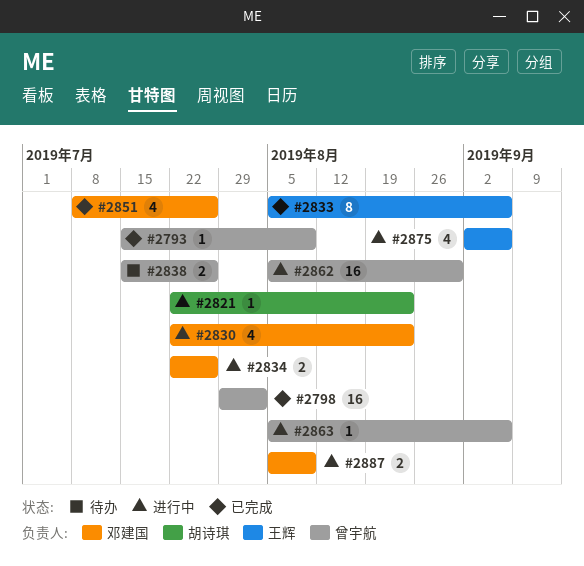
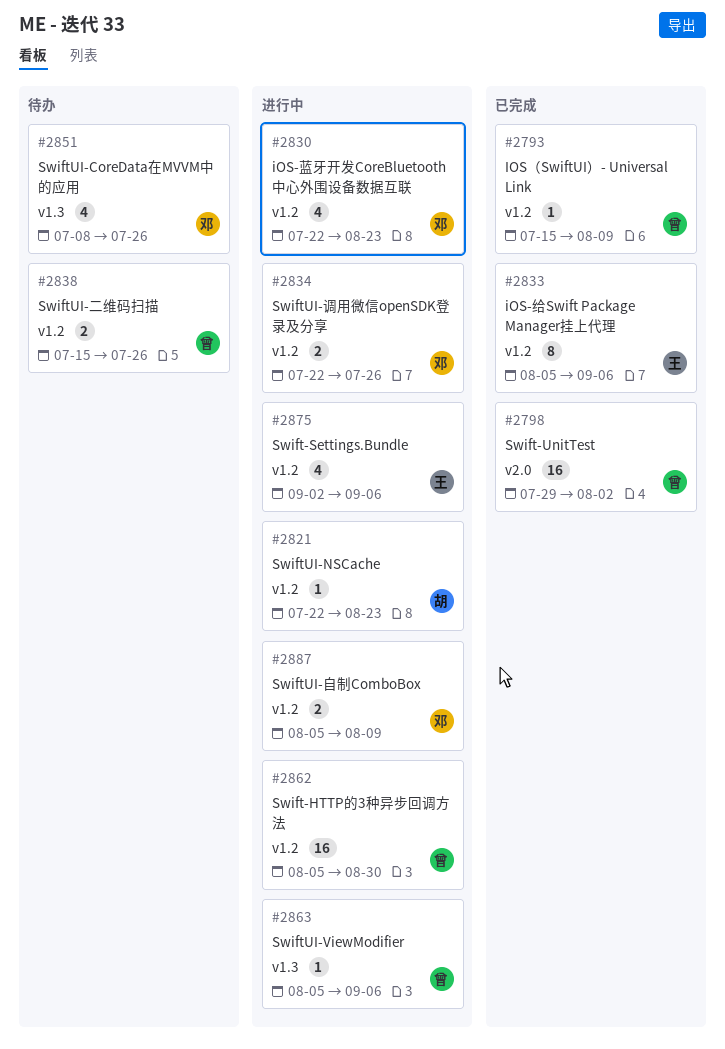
#2851, status: 已完成 -> 待办

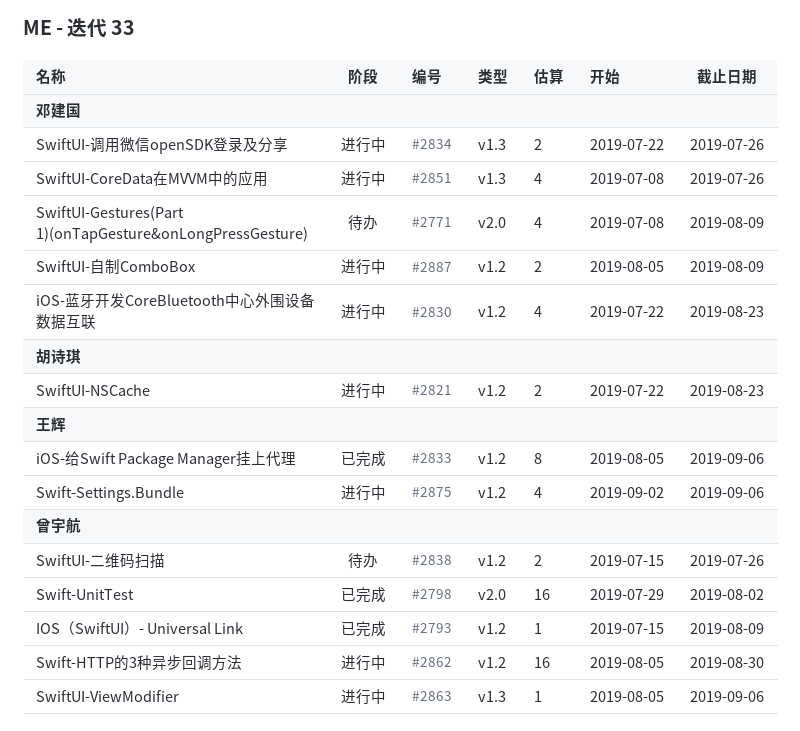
#2771: none -> present
#2821, estimate: 1 -> 2
#2834, label: v1.2 -> v1.3
#2851, status: 待办 -> 进行中

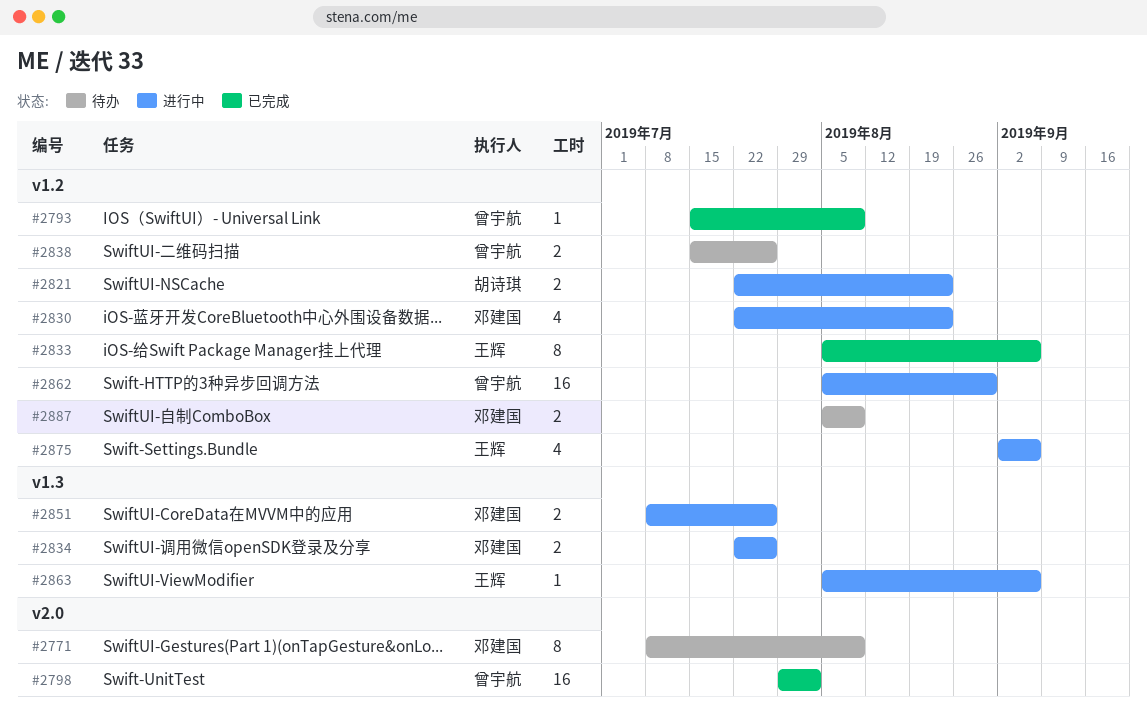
#2771, estimate: 4 -> 8
#2851, estimate: 4 -> 2
#2863, owner: 曾宇航 -> 王辉
#2887, status: 进行中 -> 待办

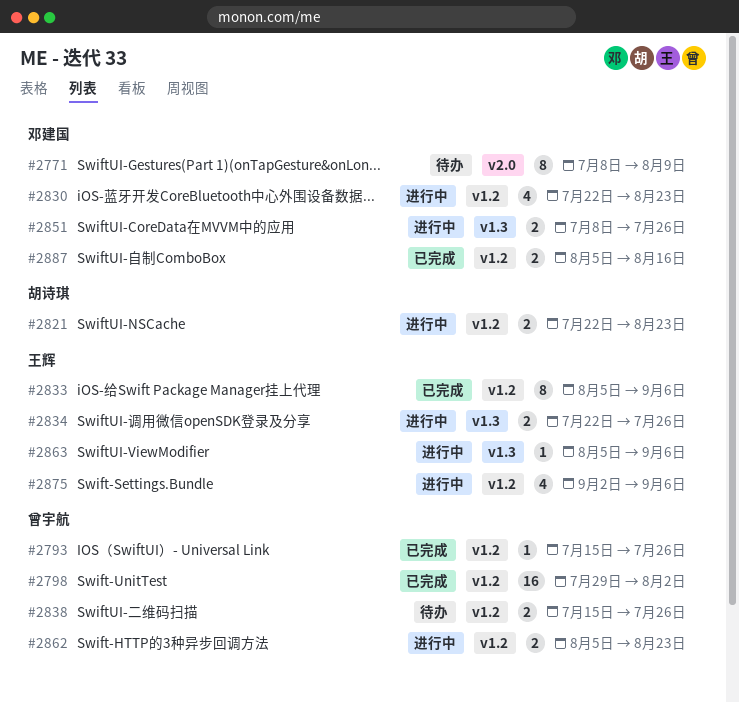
#2793, due: Aug 9 -> Jul 26
#2798, label: v2.0 -> v1.2
#2834, owner: 邓建国 -> 王辉
#2862, estimate: 16 -> 2
#2862, due: Aug 30 -> Aug 23
#2887, status: 待办 -> 已完成
#2887, due: Aug 9 -> Aug 16

